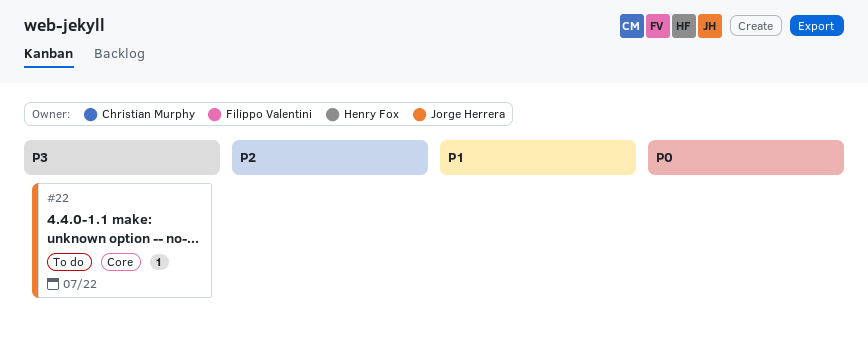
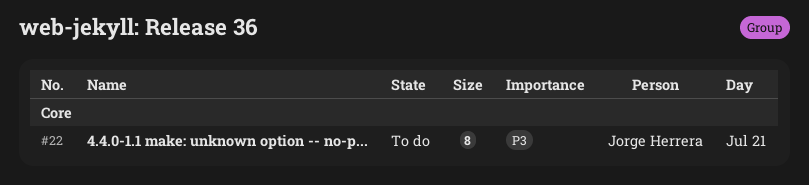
#22, estimate: 1 -> 8
#22, day: Jul 22 -> Jul 21

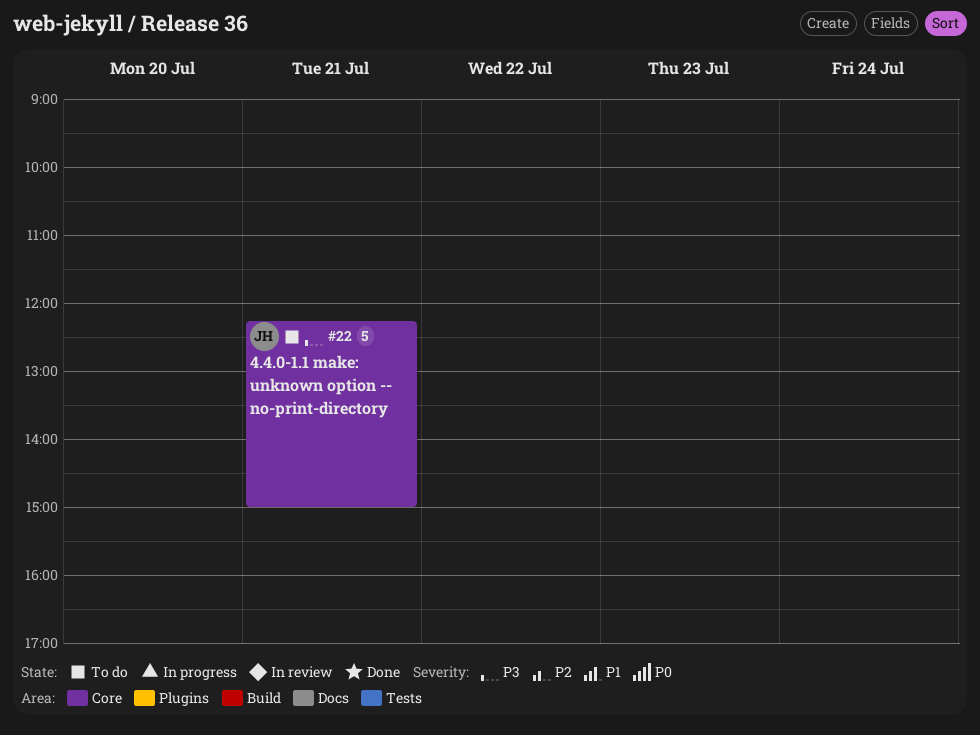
#22, estimate: 8 -> 5

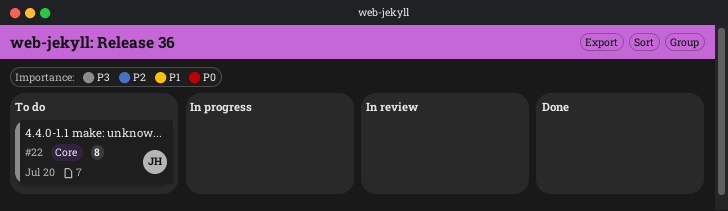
#22, estimate: 5 -> 8
#22, day: Jul 21 -> Jul 20

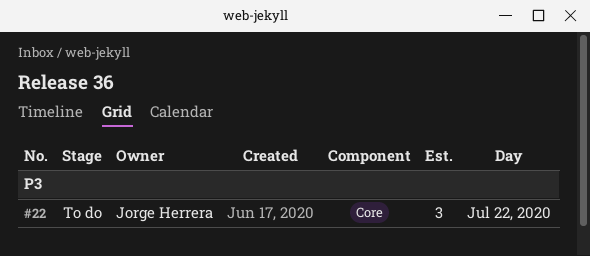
#22, estimate: 8 -> 3
#22, day: Jul 20 -> Jul 22

